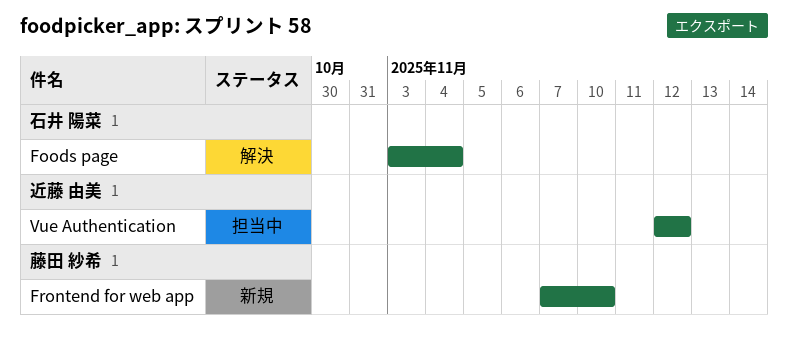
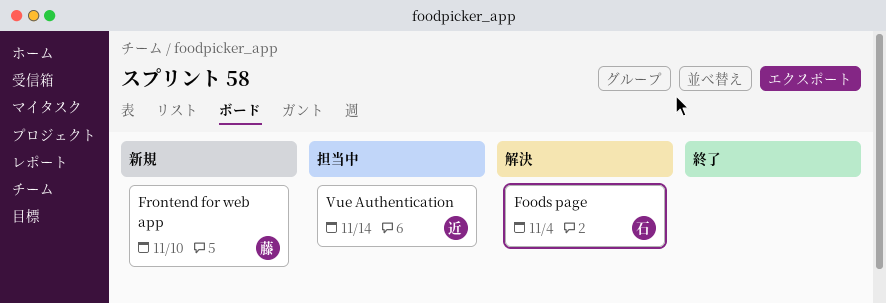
Vue Authentication, due: Nov 12 -> Nov 14

